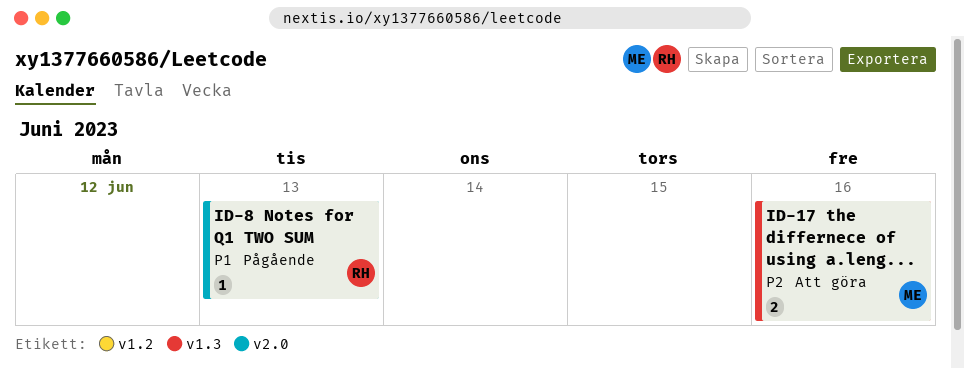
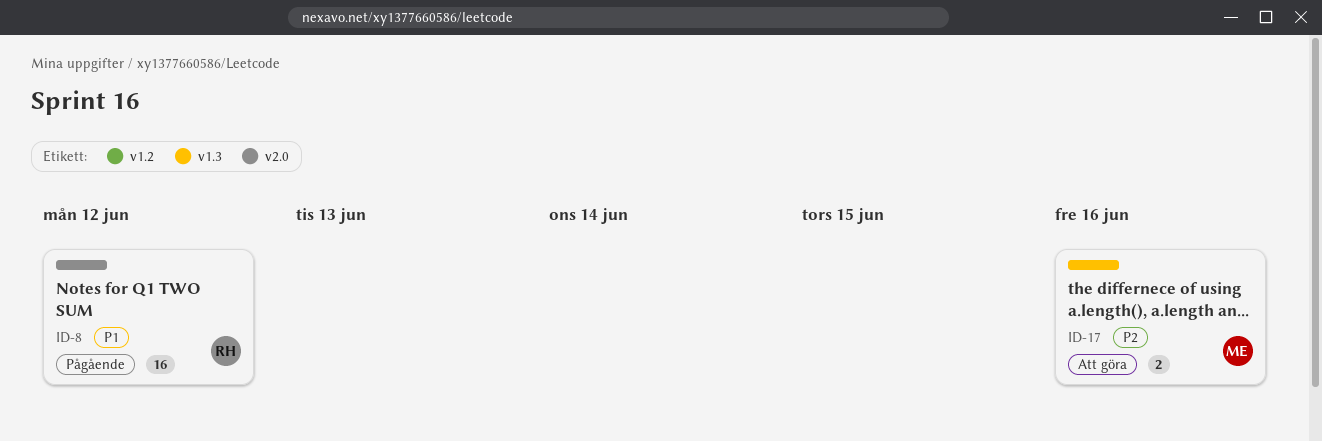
ID-8, estimate: 1 -> 16
ID-8, due: Jun 13 -> Jun 12

